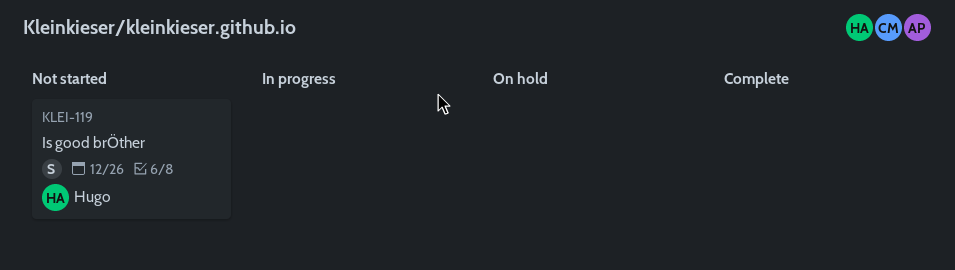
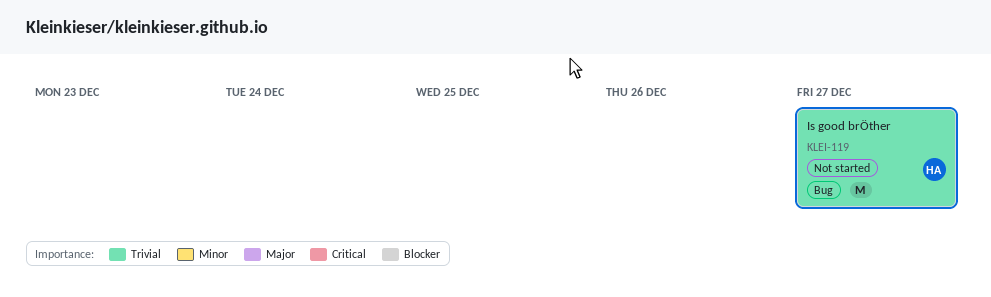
KLEI-119, estimate: S -> M
KLEI-119, due: Dec 26 -> Dec 27

